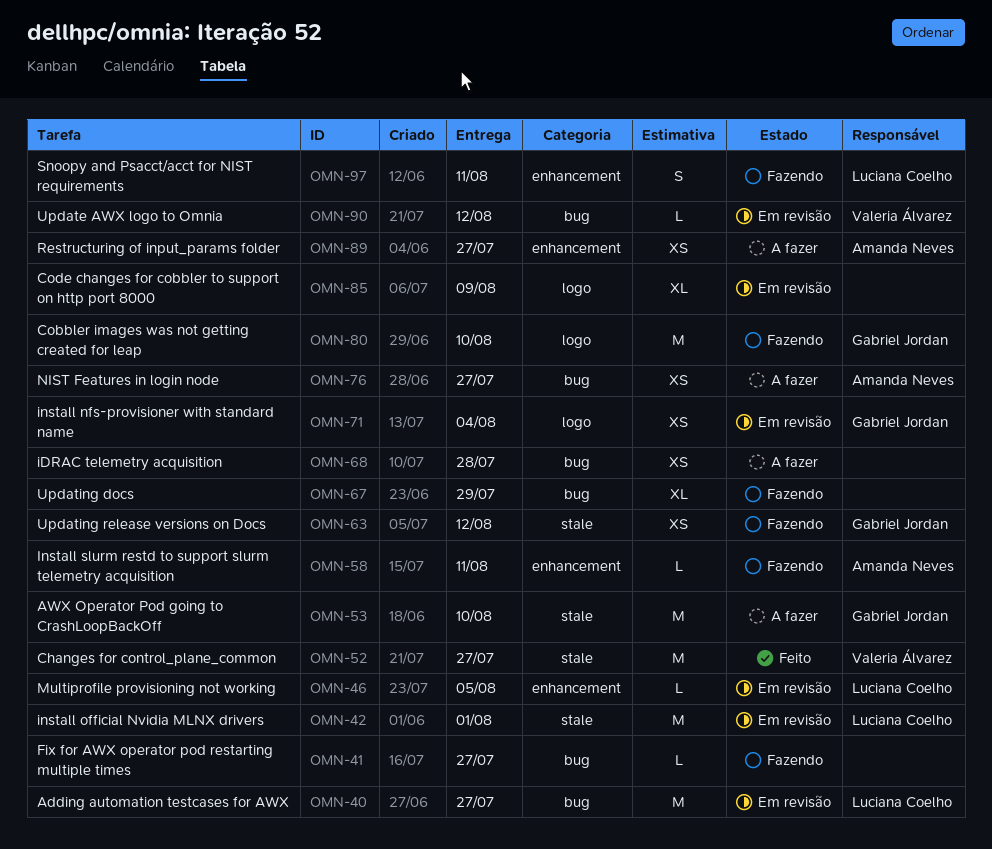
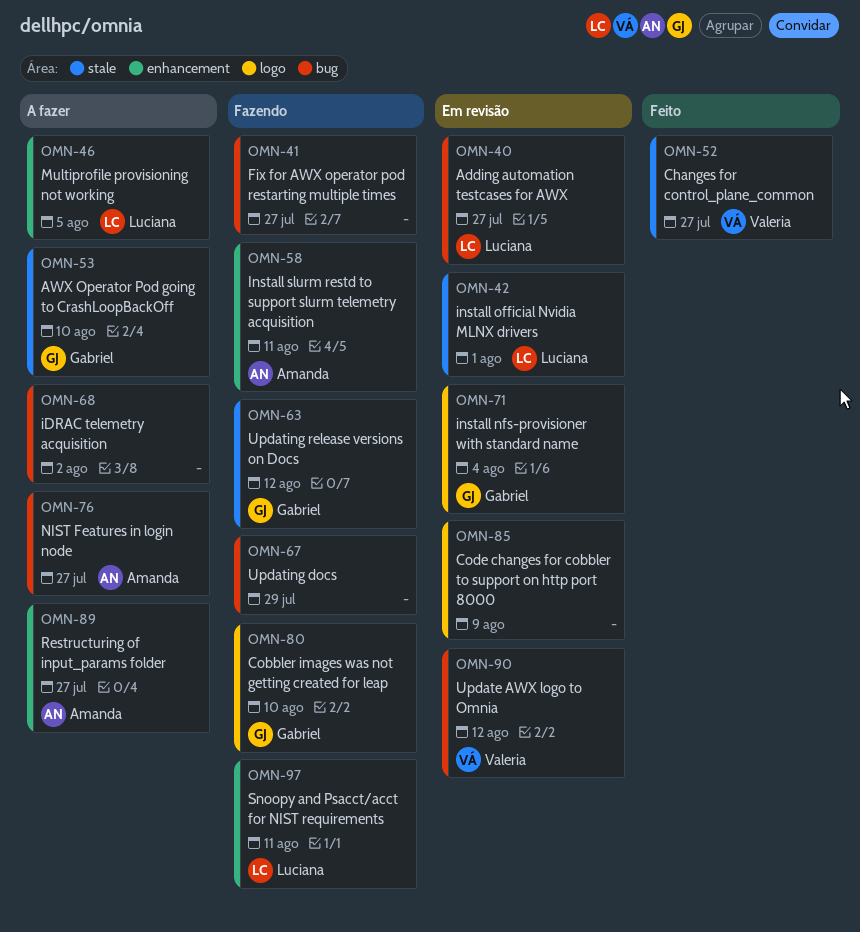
OMN-46, status: Em revisão -> A fazer
OMN-68, due: Jul 28 -> Aug 2

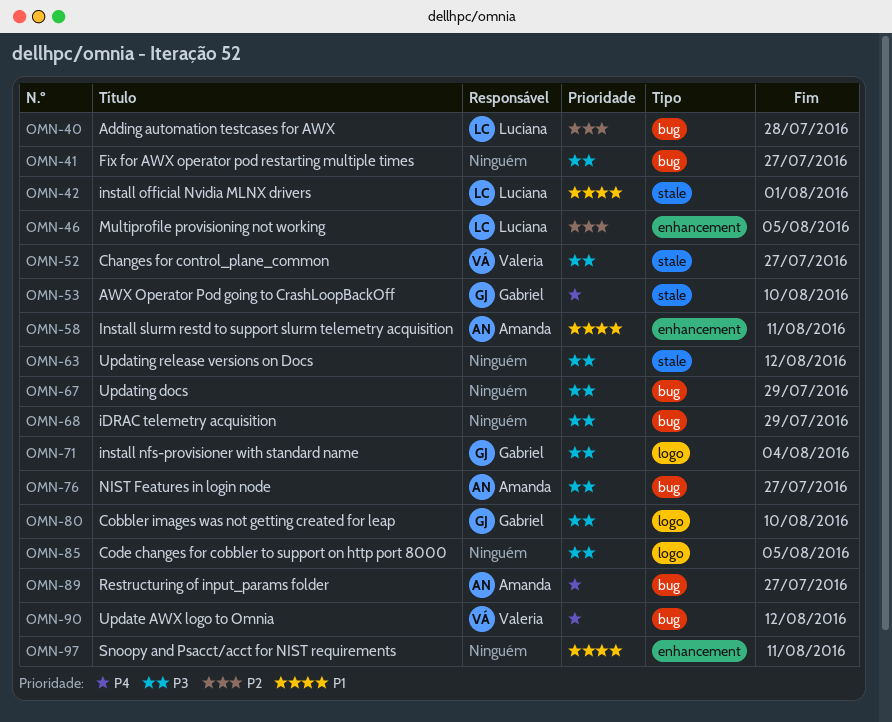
OMN-40, due: Jul 27 -> Jul 28
OMN-63, owner: Gabriel -> none
OMN-68, due: Aug 2 -> Jul 29
OMN-85, due: Aug 9 -> Aug 5
OMN-89, label: enhancement -> bug
OMN-97, owner: Luciana -> none

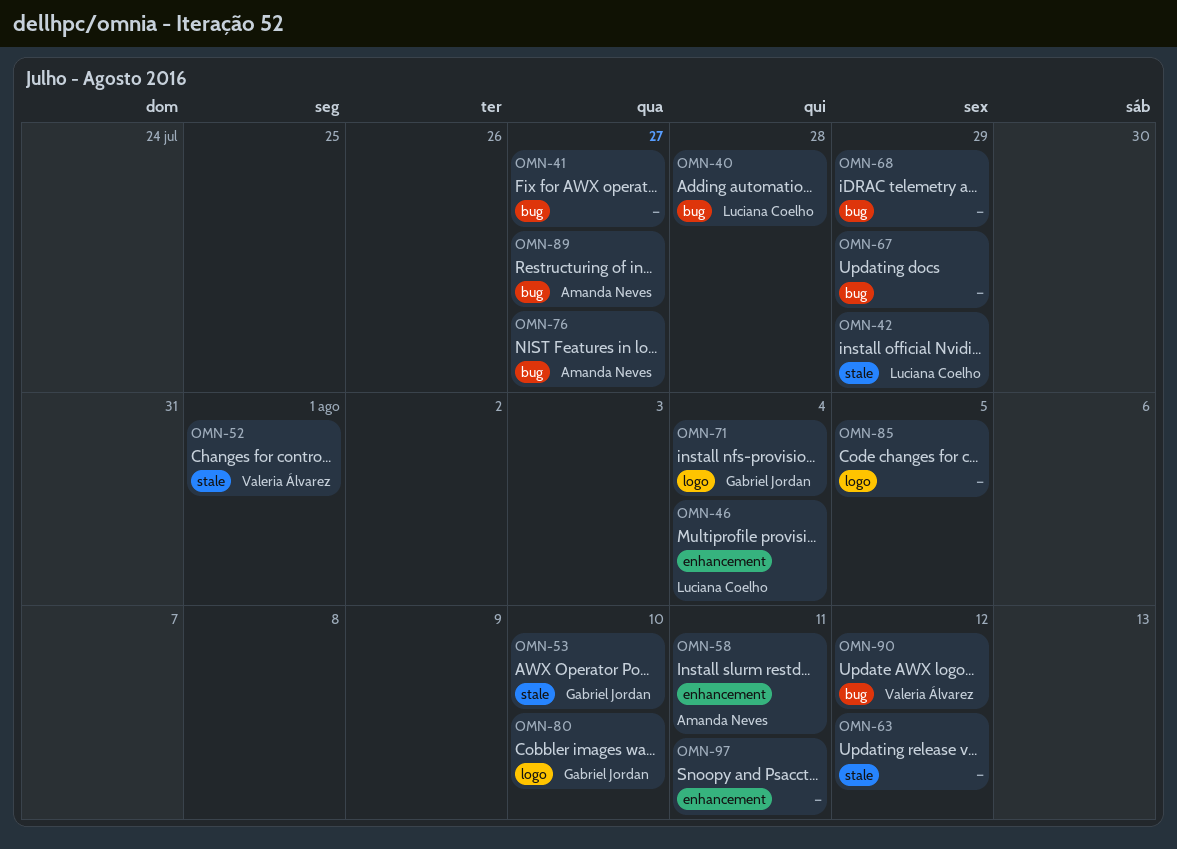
OMN-42, due: Aug 1 -> Jul 29
OMN-46, due: Aug 5 -> Aug 4
OMN-52, due: Jul 27 -> Aug 1

